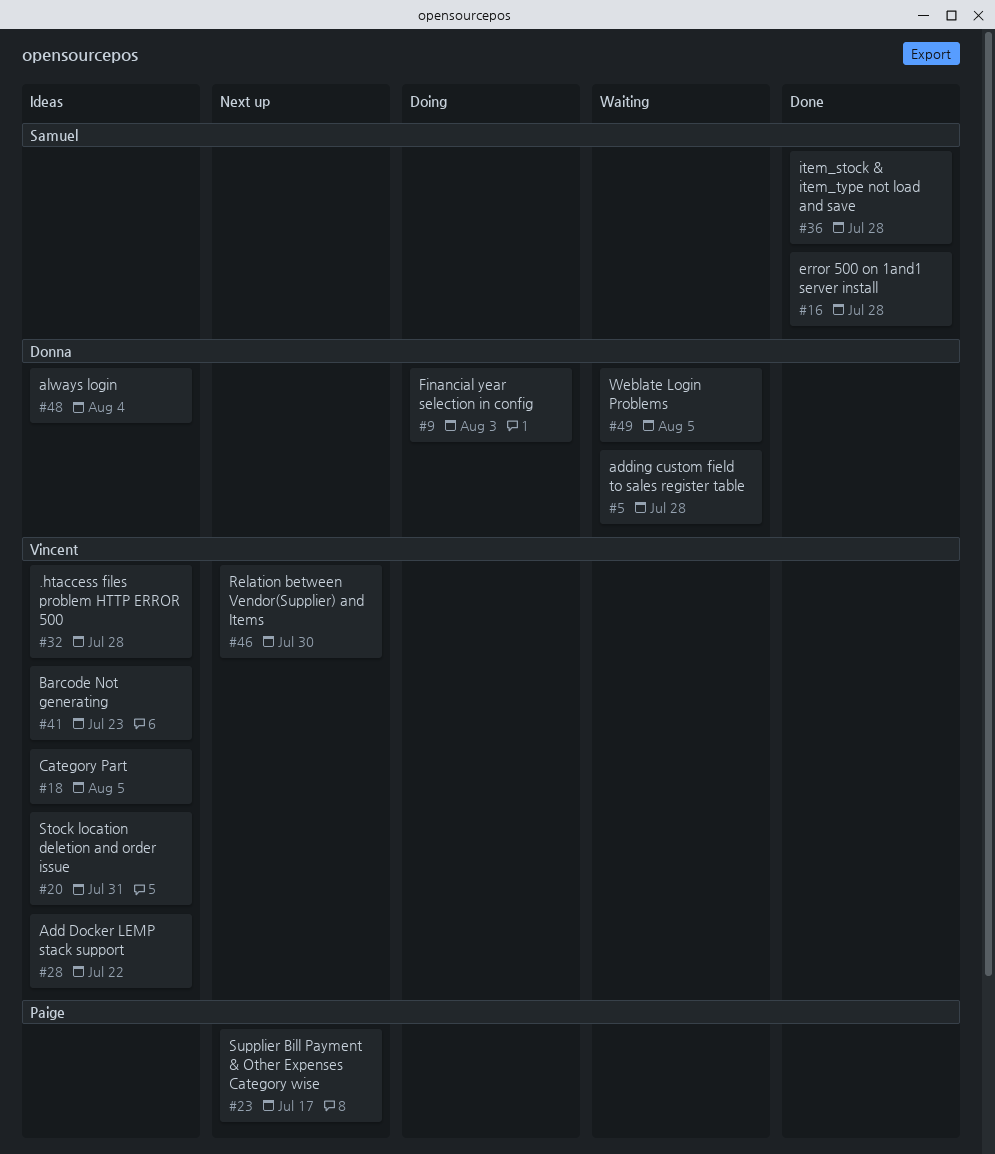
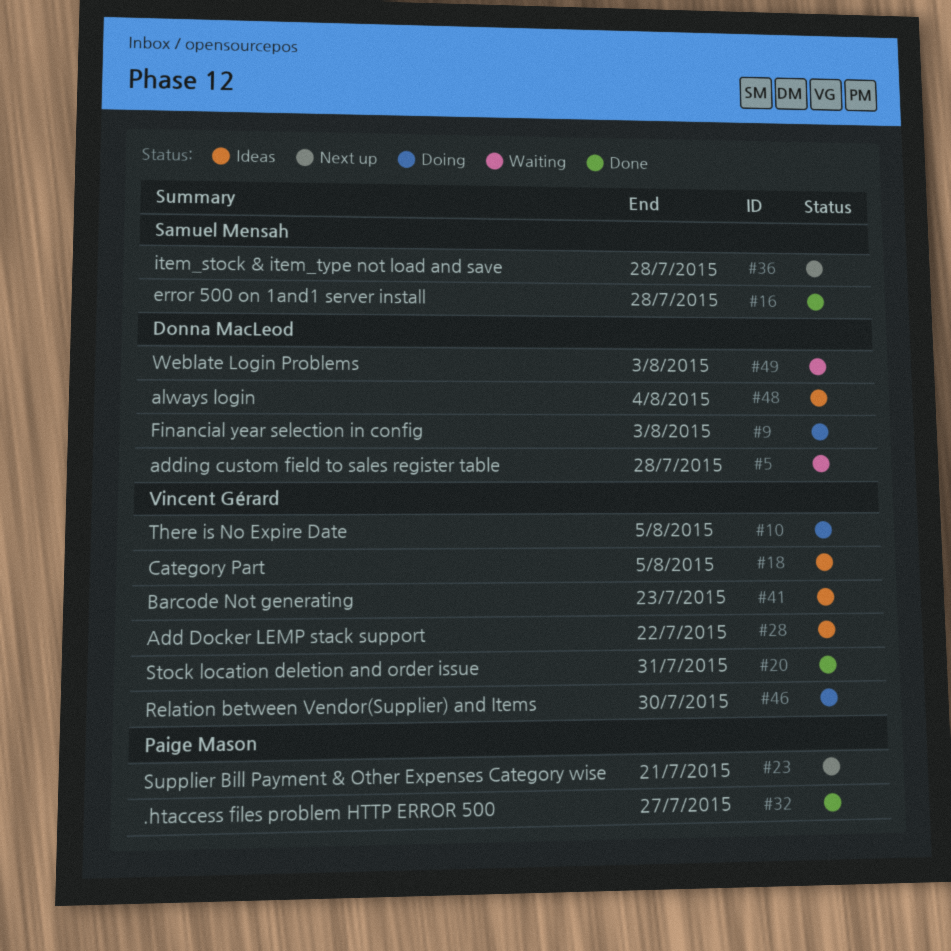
#10: none -> present
#20, status: Ideas -> Done
#23, due: Jul 17 -> Jul 21
#32, status: Ideas -> Done
#32, owner: Vincent Gérard -> Paige Mason
#32, due: Jul 28 -> Jul 27
#36, status: Done -> Next up
#46, status: Next up -> Doing
#49, due: Aug 5 -> Aug 3

